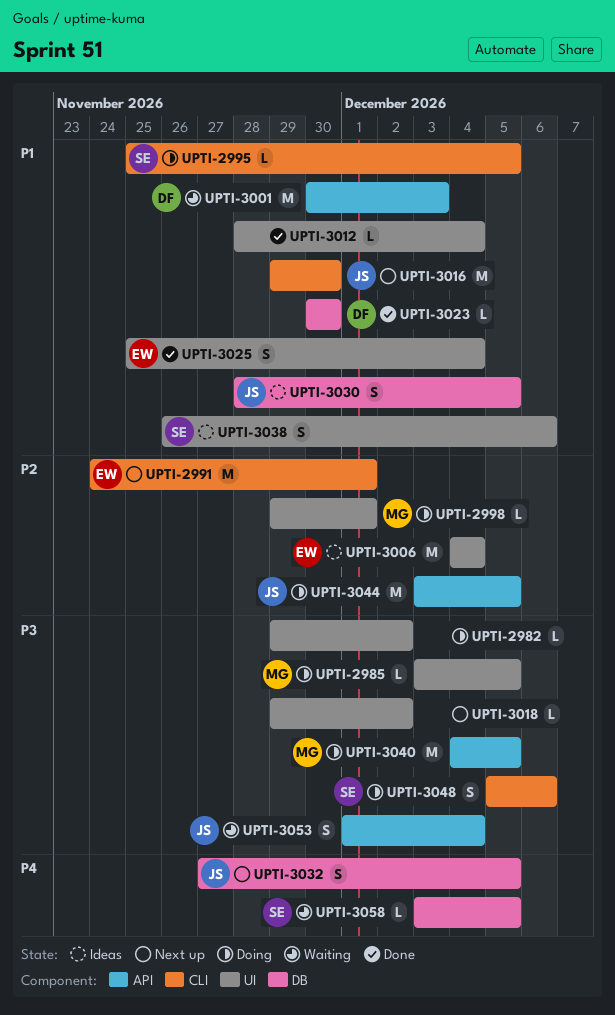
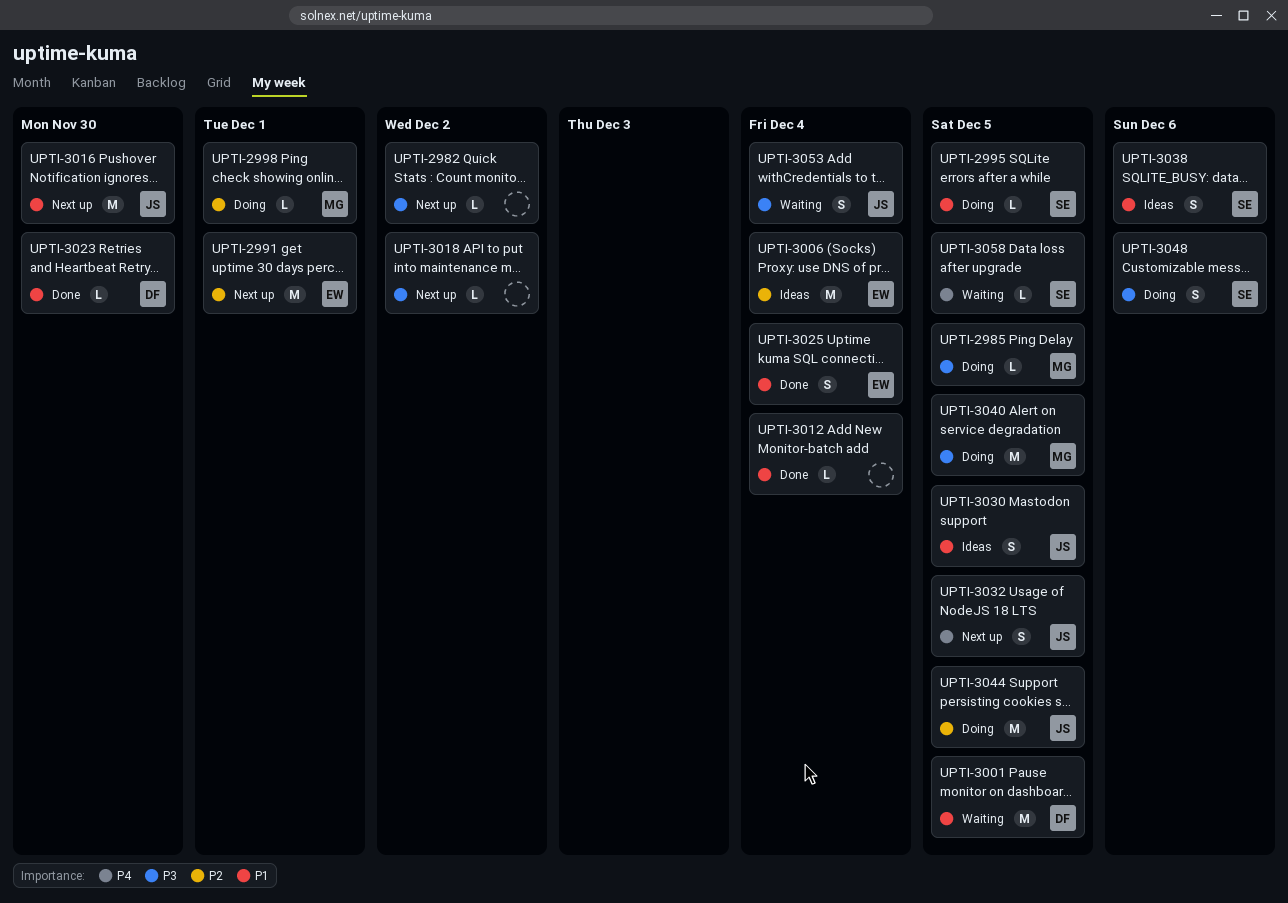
UPTI-2982, status: Doing -> Next up
UPTI-3001, due: Dec 3 -> Dec 5

